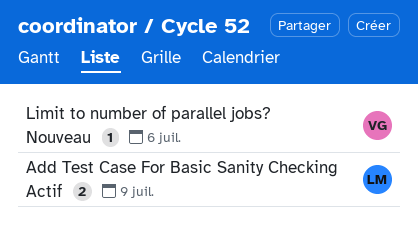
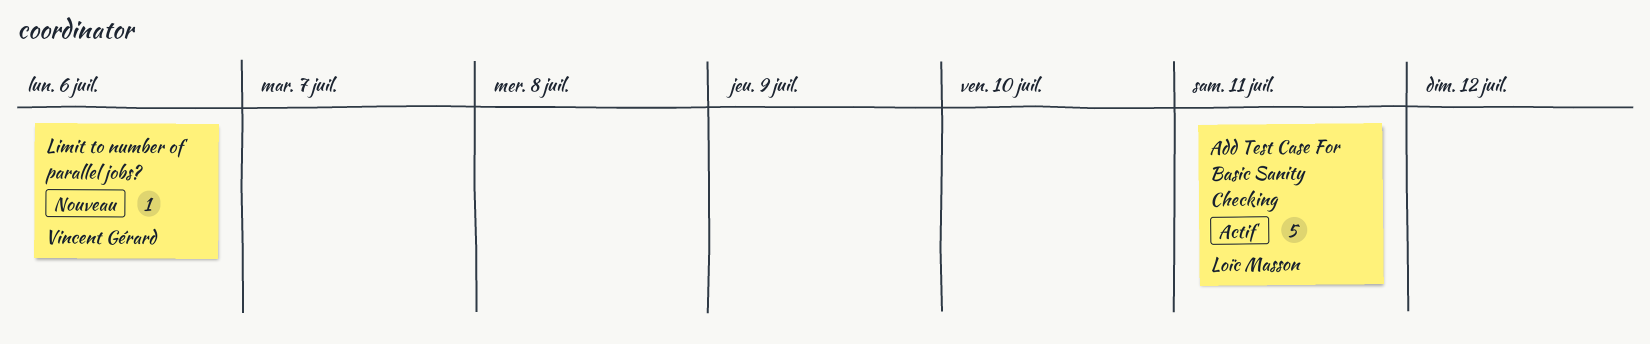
Add Test Case For Basic Sanity Checking, estimate: 2 -> 5
Add Test Case For Basic Sanity Checking, due: Jul 9 -> Jul 11

